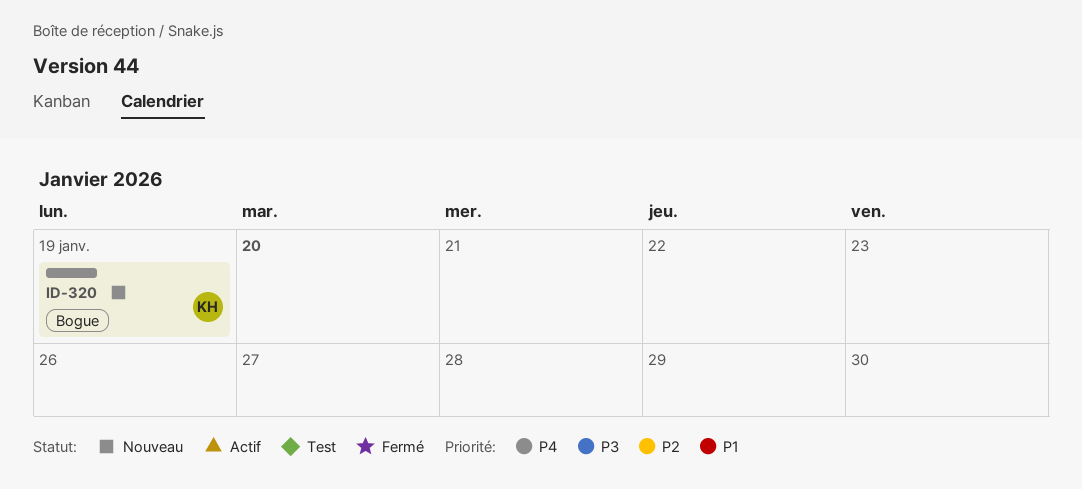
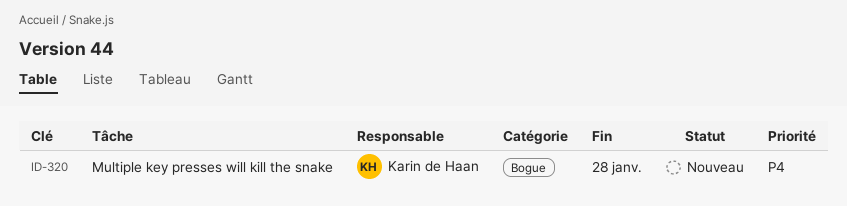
ID-320, due: Jan 19 -> Jan 28

